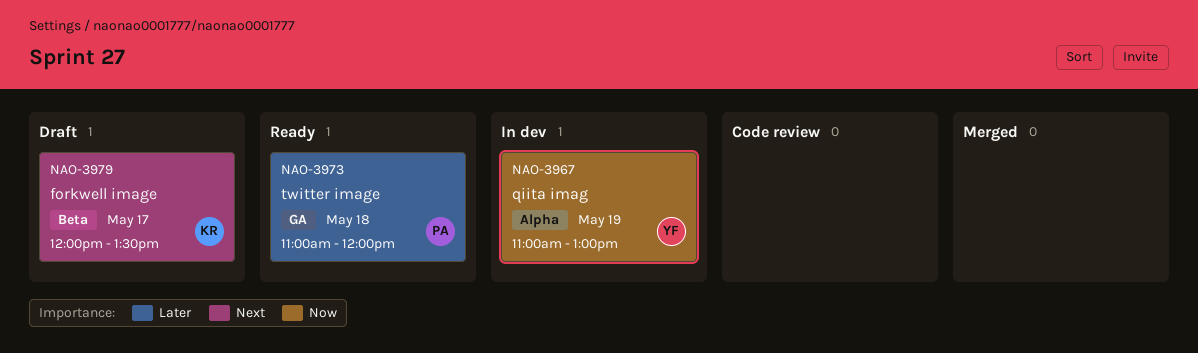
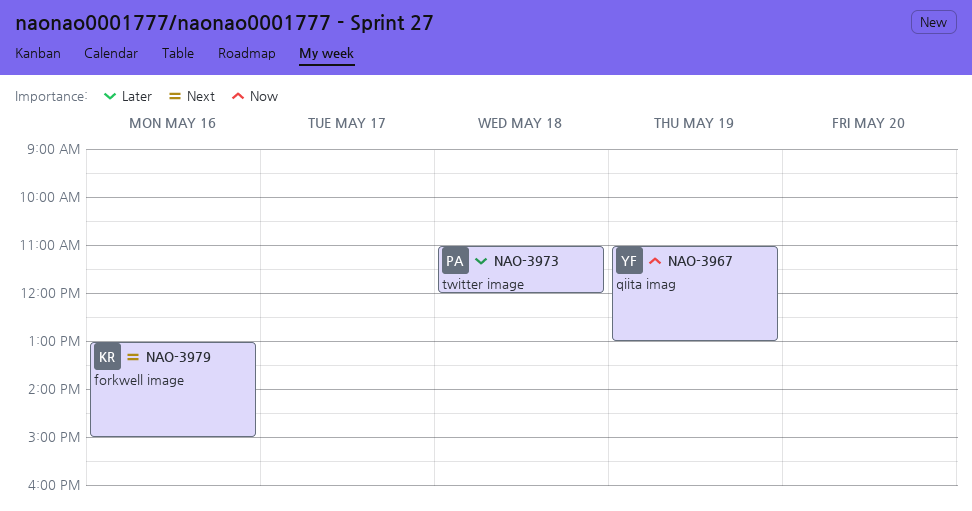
NAO-3979, day: May 17 -> May 16
NAO-3979, begins: 12:00 -> 13:00
NAO-3979, ends: 13:30 -> 15:00

